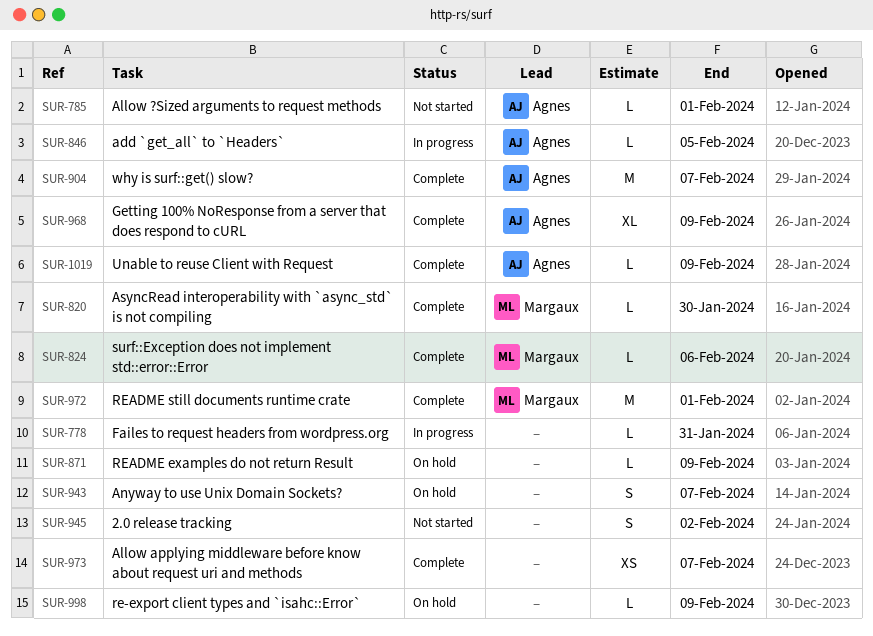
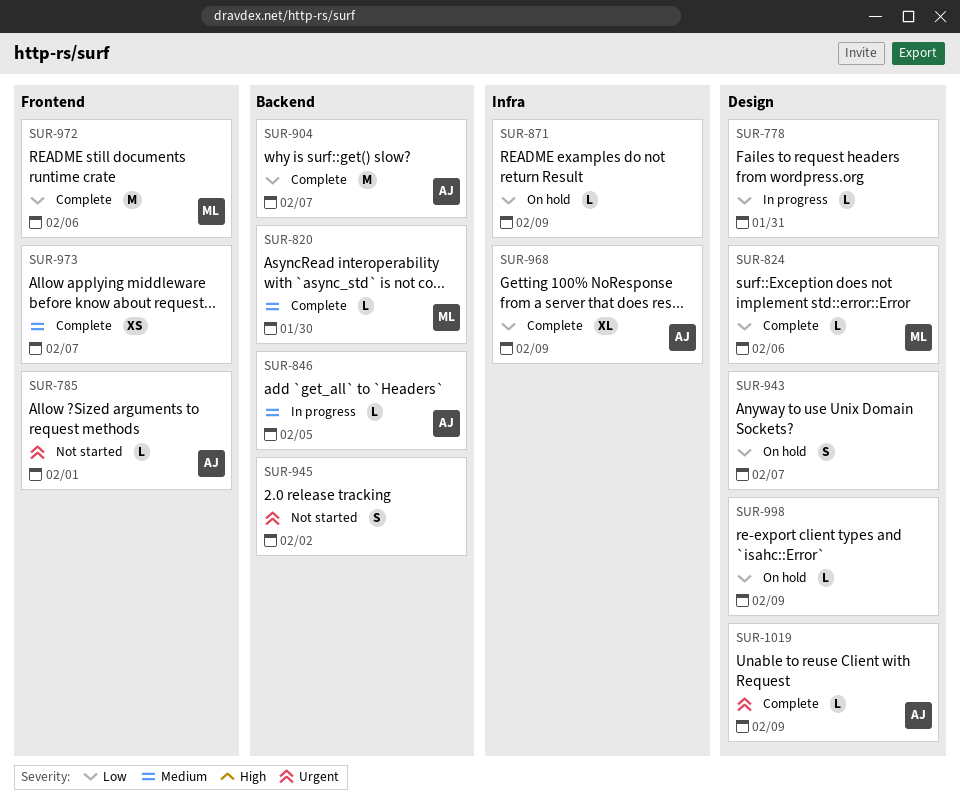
SUR-972, due: Feb 1 -> Feb 6

